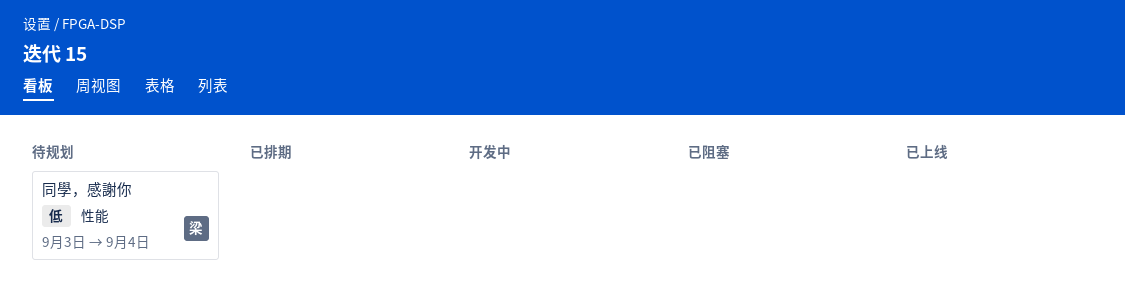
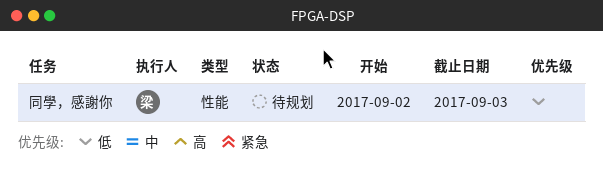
同學，感謝你, start: Sep 3 -> Sep 2
同學，感謝你, due: Sep 4 -> Sep 3

